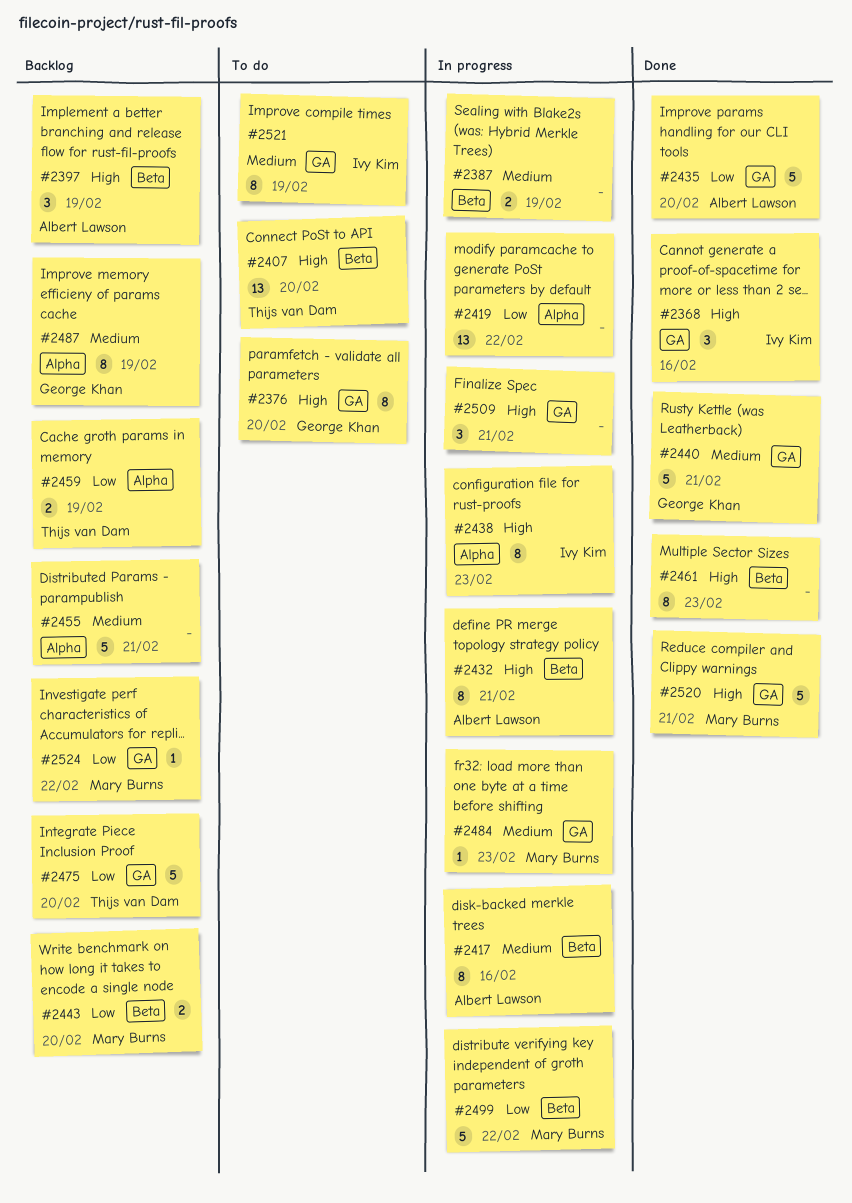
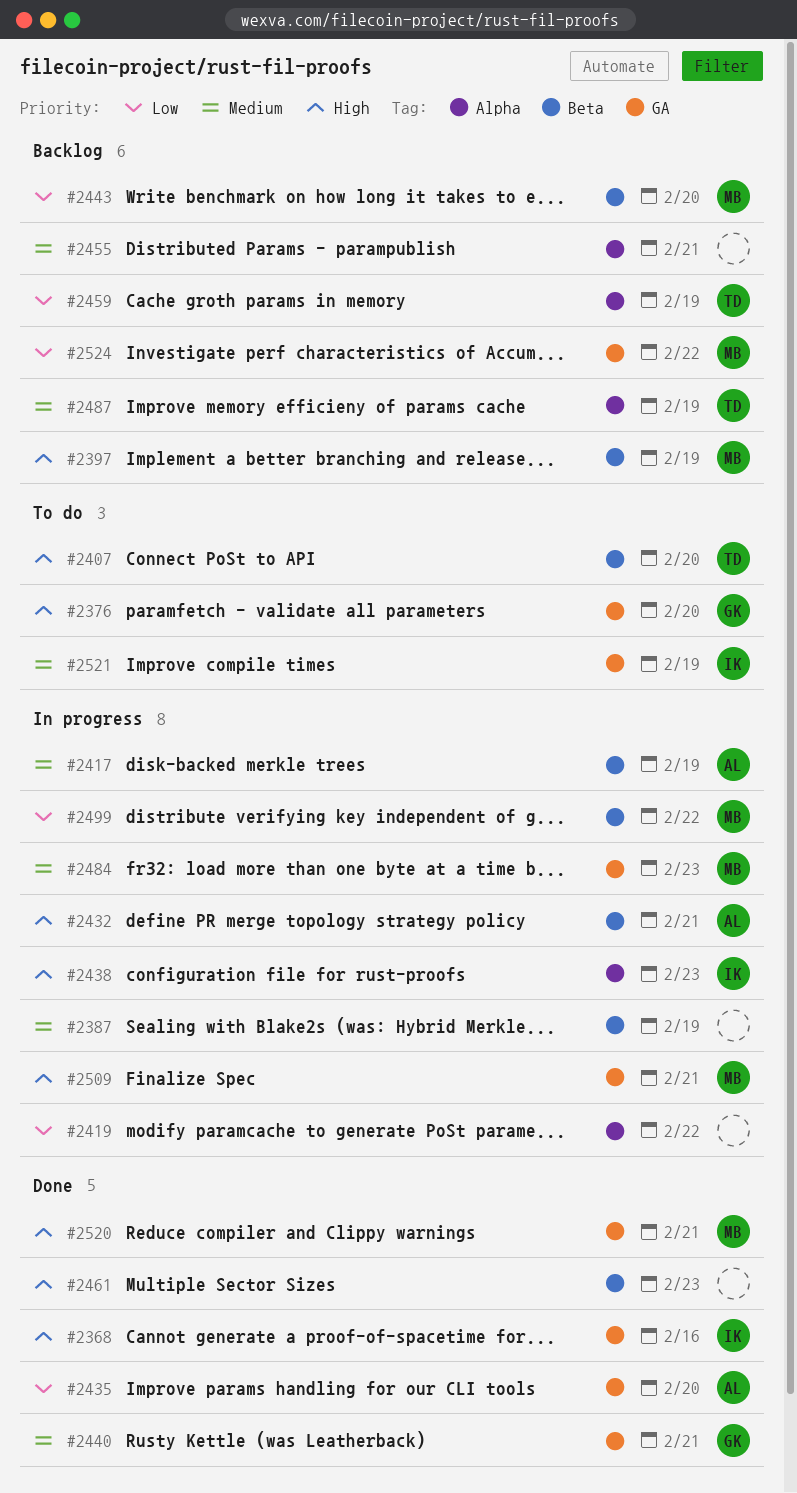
#2397, owner: Albert Lawson -> Mary Burns
#2417, due: Feb 16 -> Feb 19
#2475: present -> none
#2487, owner: George Khan -> Thijs van Dam
#2509, owner: none -> Mary Burns

